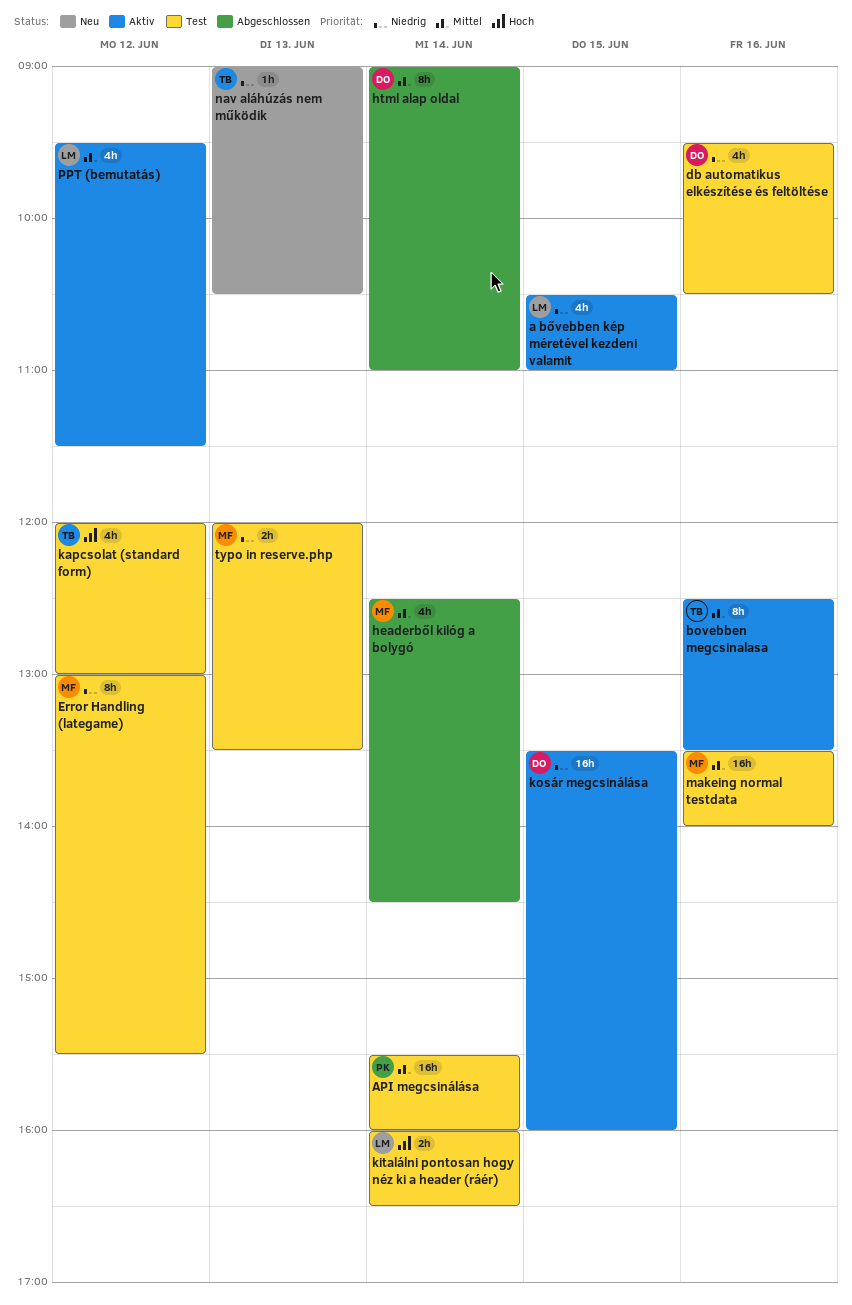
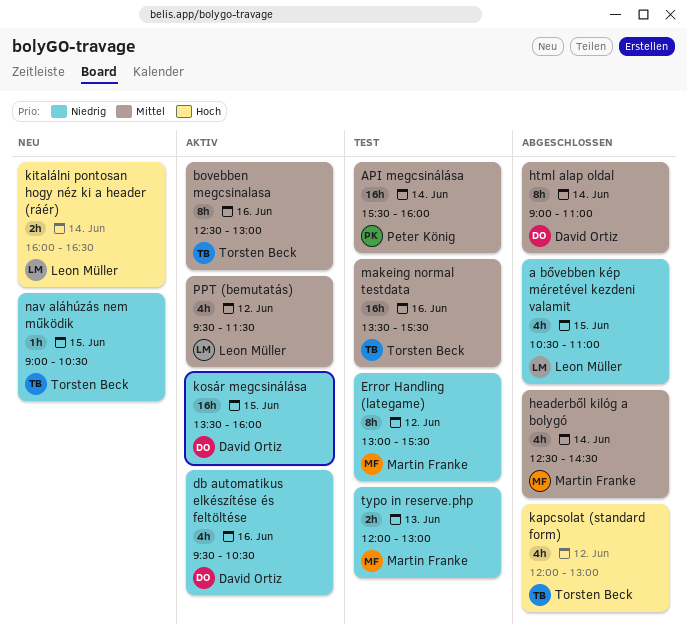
a bővebben kép méretével kezdeni valamit, status: Aktiv -> Abgeschlossen
bovebben megcsinalasa, ends: 13:30 -> 13:00
db automatikus elkészítése és feltöltése, status: Test -> Aktiv
kapcsolat (standard form), status: Test -> Abgeschlossen
kitalálni pontosan hogy néz ki a header (ráér), status: Test -> Neu
makeing normal testdata, owner: Martin Franke -> Torsten Beck
makeing normal testdata, ends: 14:00 -> 15:30
nav aláhúzás nem működik, day: Jun 13 -> Jun 15
typo in reserve.php, ends: 13:30 -> 13:00

